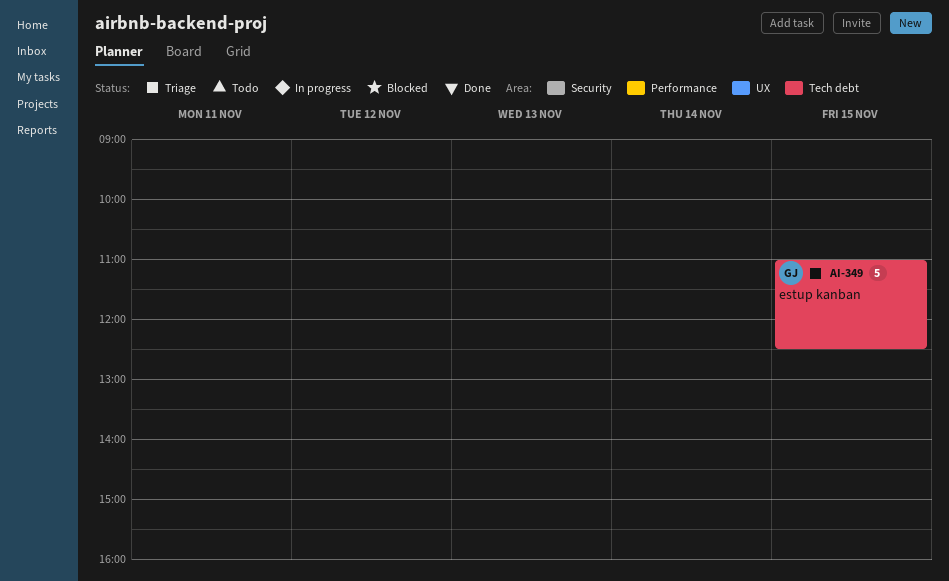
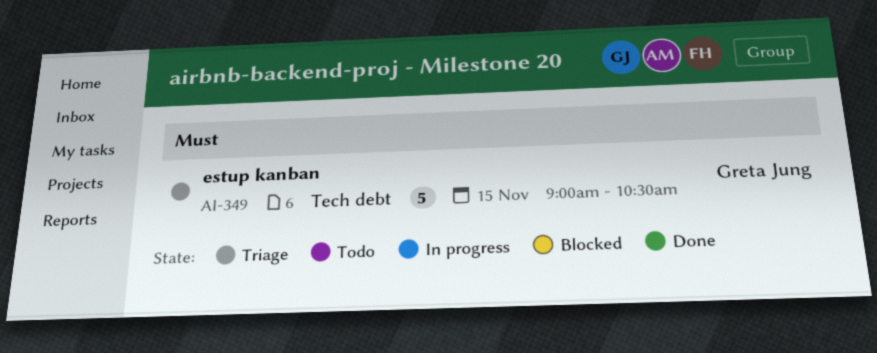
AI-349, begins: 11:00 -> 09:00
AI-349, ends: 12:30 -> 10:30

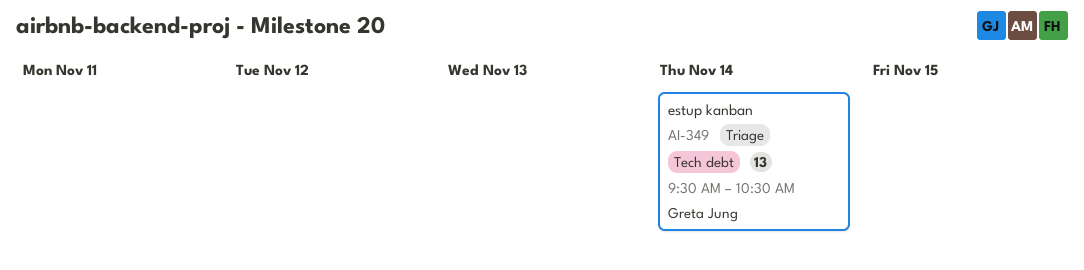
AI-349, estimate: 5 -> 13
AI-349, day: Nov 15 -> Nov 14
AI-349, begins: 09:00 -> 09:30

